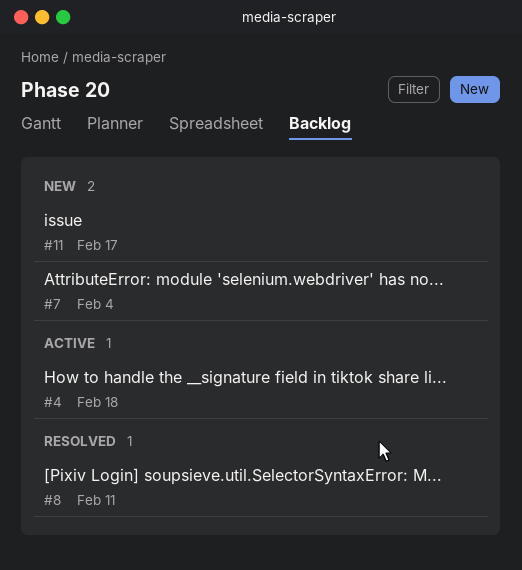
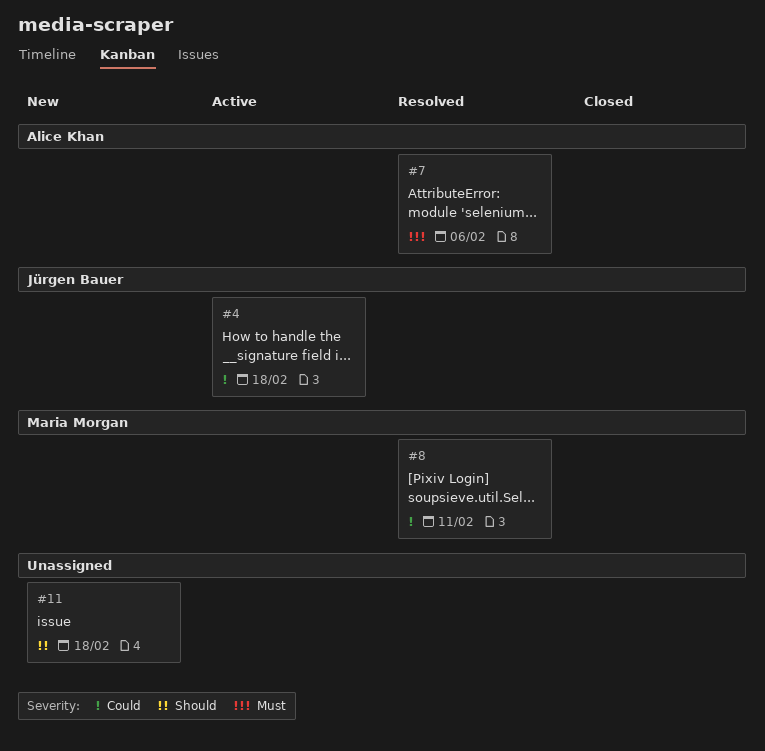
#7, status: New -> Resolved
#7, due: Feb 4 -> Feb 6
#11, due: Feb 17 -> Feb 18

